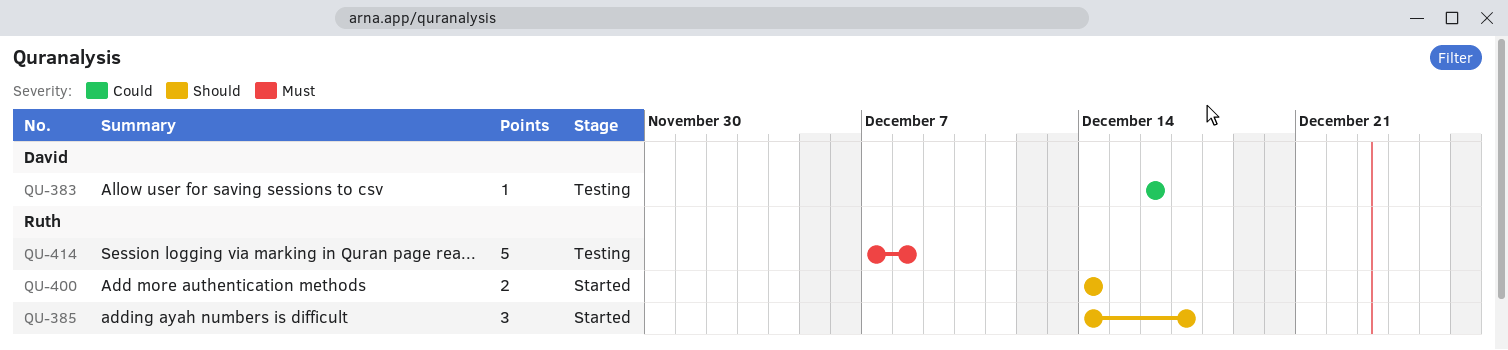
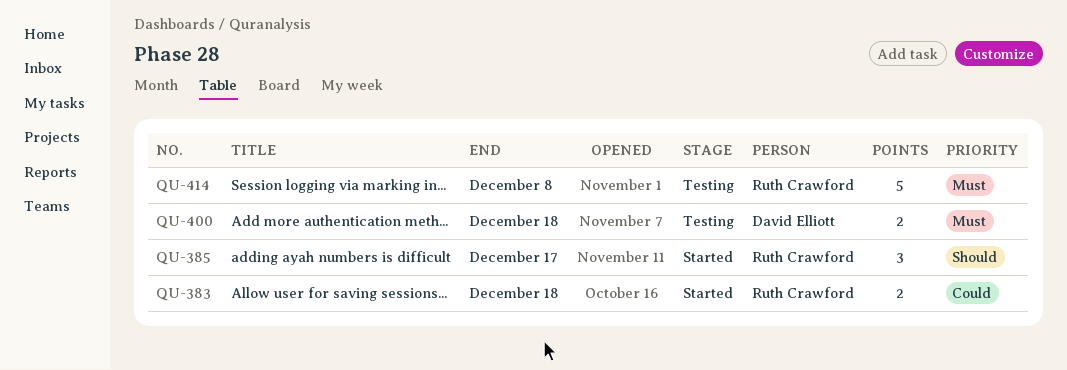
QU-383, status: Testing -> Started
QU-383, owner: David Elliott -> Ruth Crawford
QU-383, estimate: 1 -> 2
QU-383, due: Dec 16 -> Dec 18
QU-400, status: Started -> Testing
QU-400, owner: Ruth Crawford -> David Elliott
QU-400, priority: Should -> Must
QU-400, due: Dec 14 -> Dec 18

